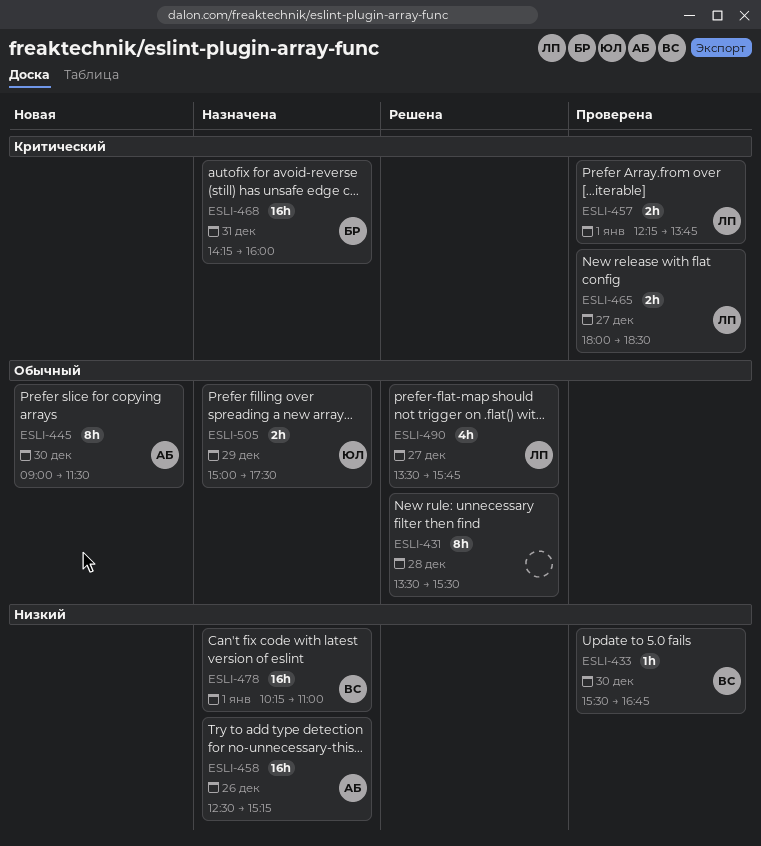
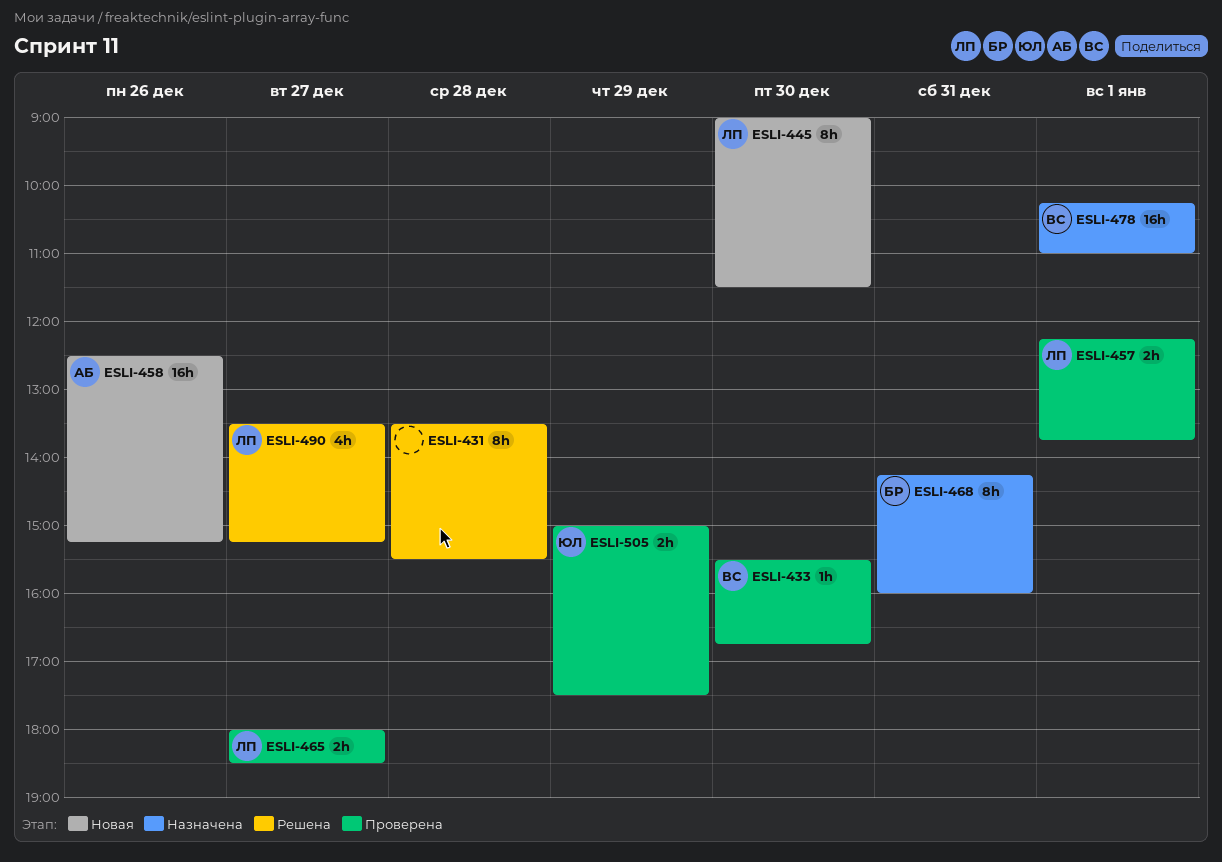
ESLI-445, owner: АБ -> ЛП
ESLI-458, status: Назначена -> Новая
ESLI-468, estimate: 16h -> 8h
ESLI-490, ends: 15:45 -> 15:15
ESLI-505, status: Назначена -> Проверена

